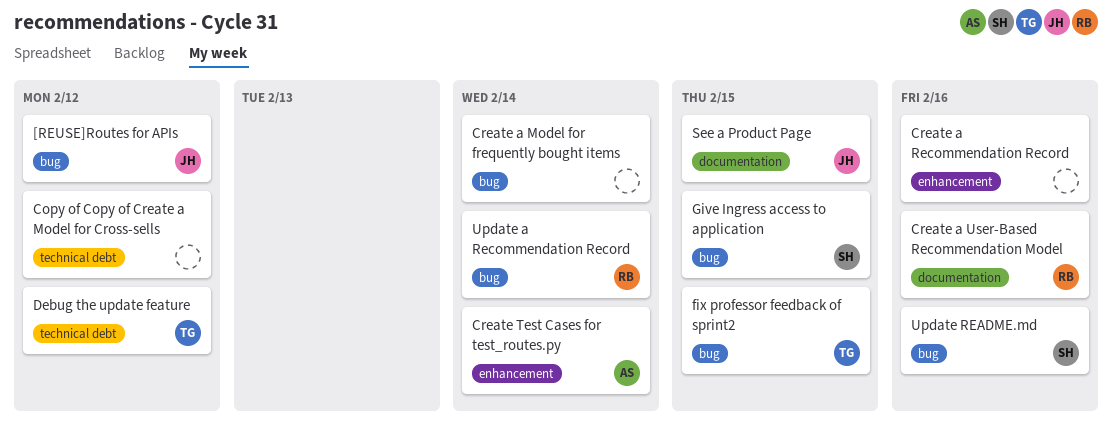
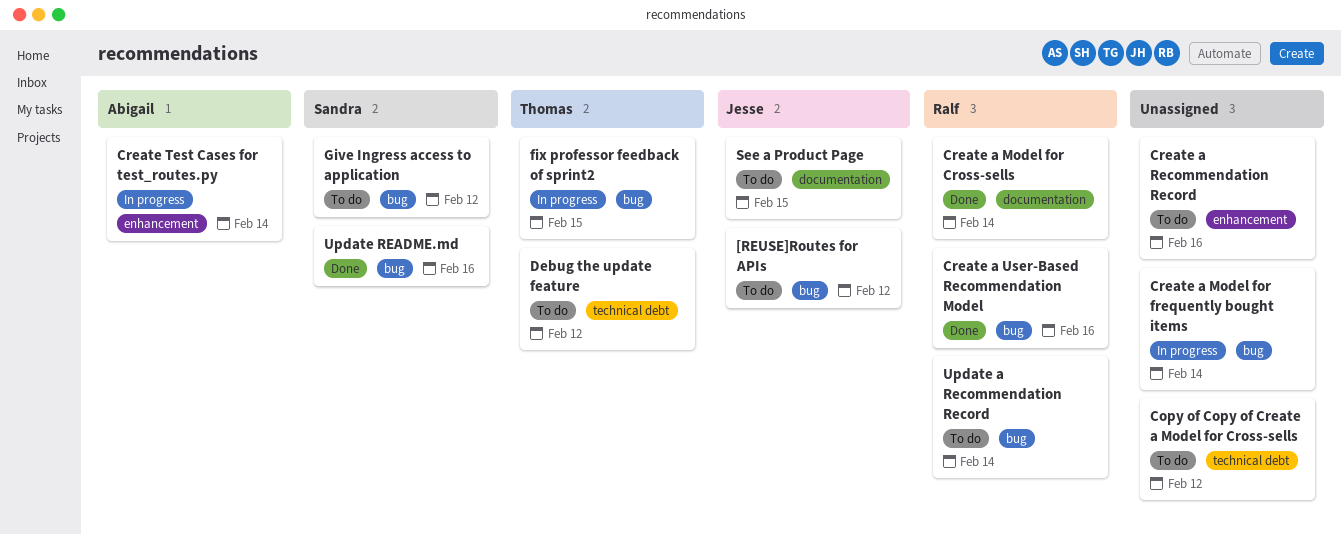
Create a Model for Cross-sells: none -> present
Create a User-Based Recommendation Model, label: documentation -> bug
Give Ingress access to application, due: Feb 15 -> Feb 12

